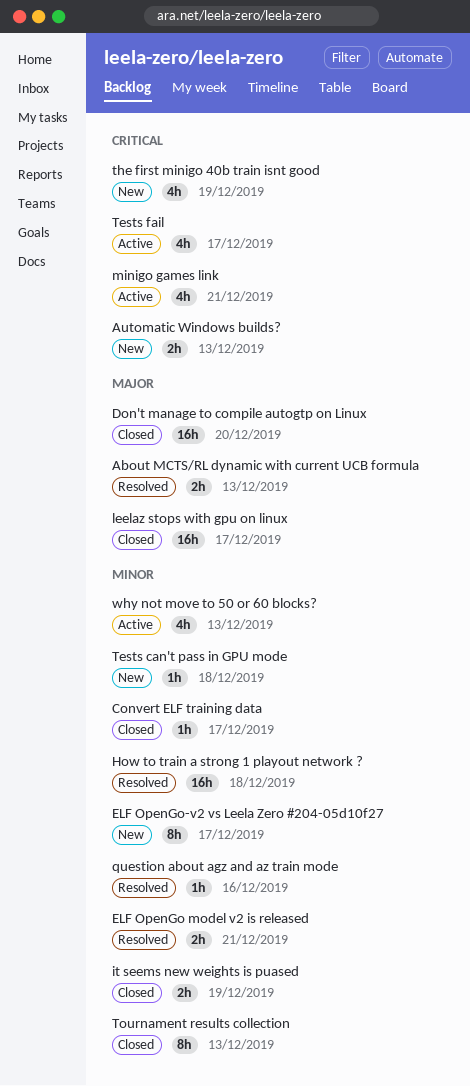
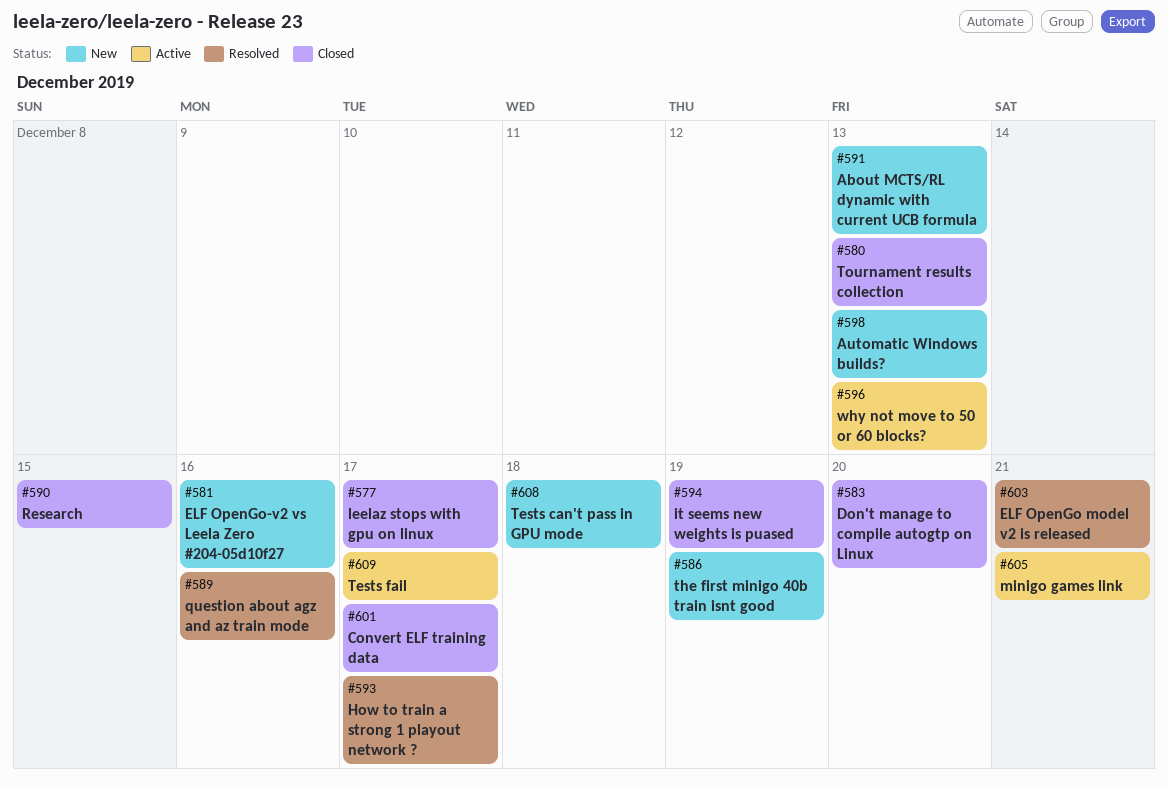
About MCTS/RL dynamic with current UCB formula, status: Resolved -> New
ELF OpenGo-v2 vs Leela Zero #204-05d10f27, due: Dec 17 -> Dec 16
How to train a strong 1 playout network ?, due: Dec 18 -> Dec 17
Research: none -> present

